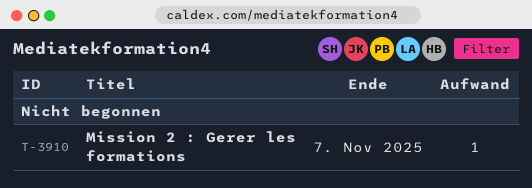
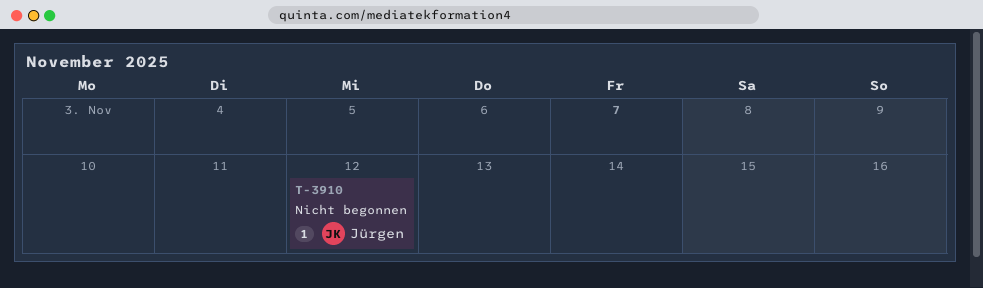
T-3910, due: Nov 7 -> Nov 12

